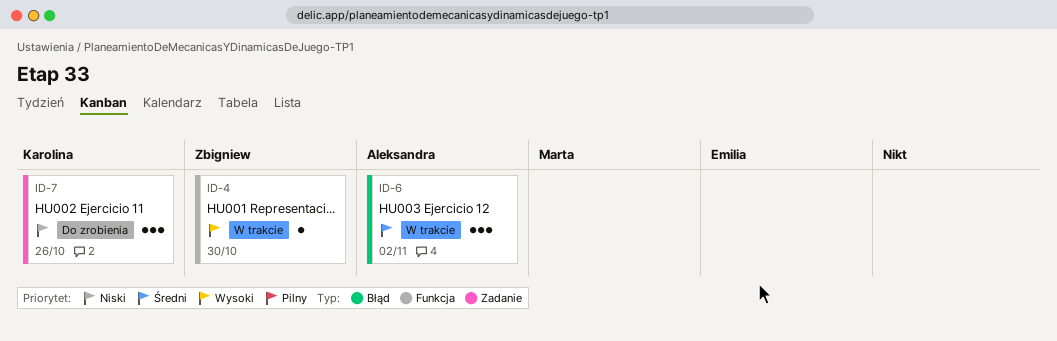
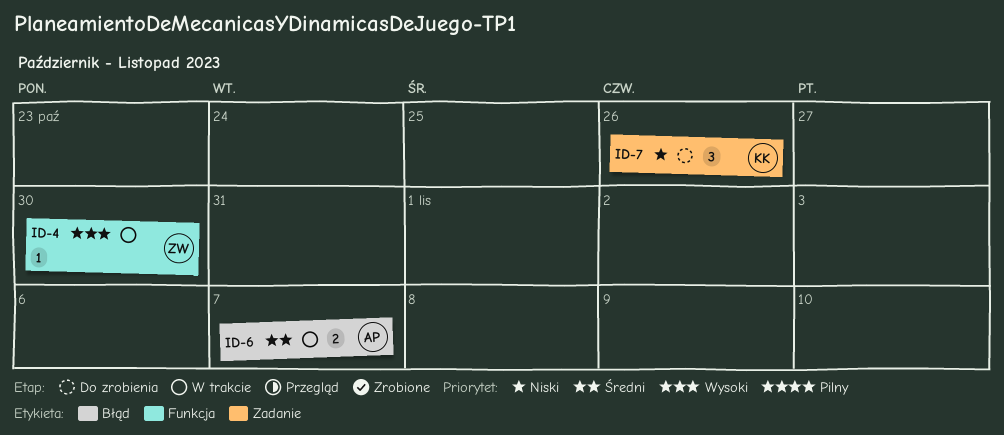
ID-6, estimate: 3 -> 2
ID-6, due: Nov 2 -> Nov 7

